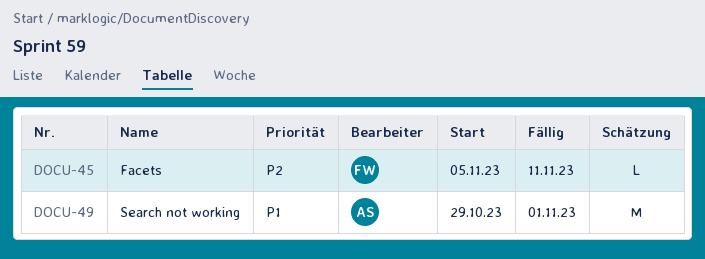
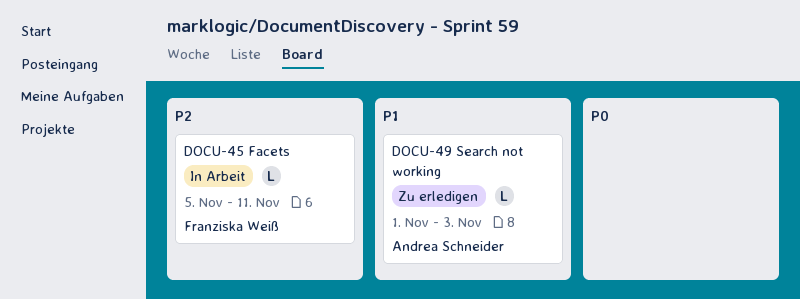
DOCU-49, estimate: M -> L
DOCU-49, start: Oct 29 -> Nov 1
DOCU-49, due: Nov 1 -> Nov 3

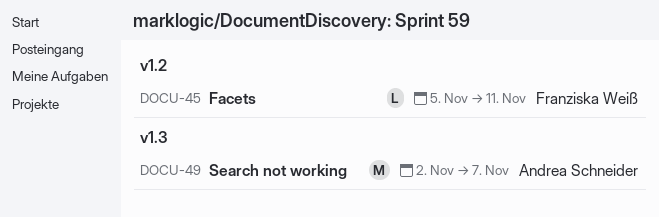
DOCU-49, estimate: L -> M
DOCU-49, start: Nov 1 -> Nov 2
DOCU-49, due: Nov 3 -> Nov 7

